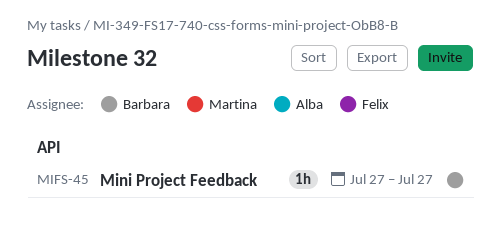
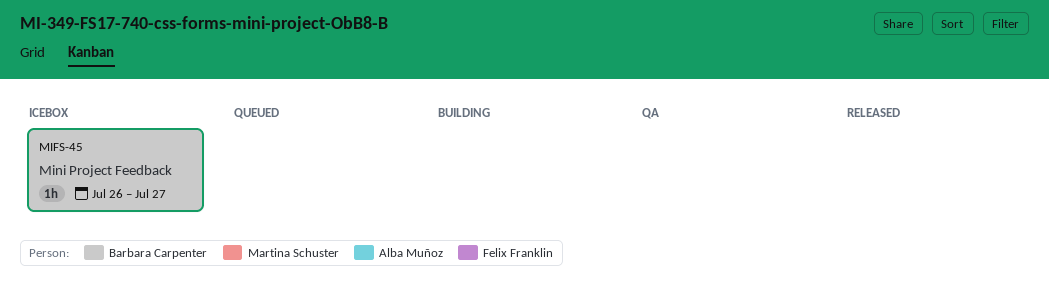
MIFS-45, start: Jul 27 -> Jul 26

